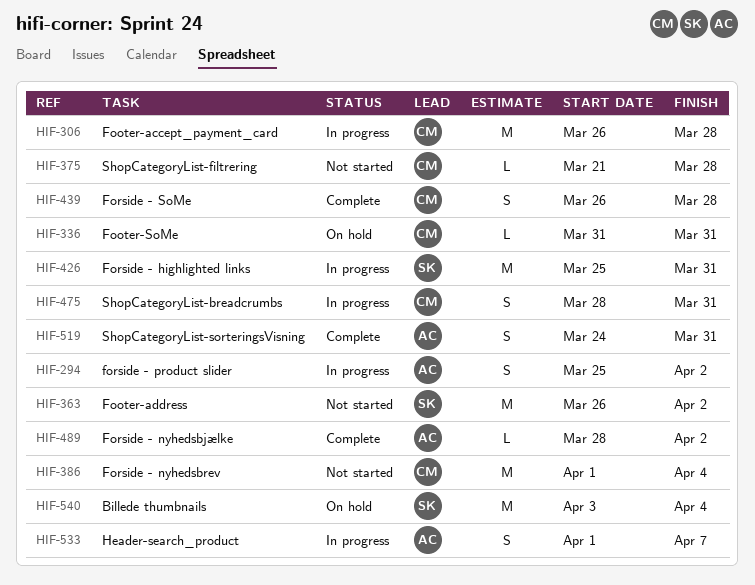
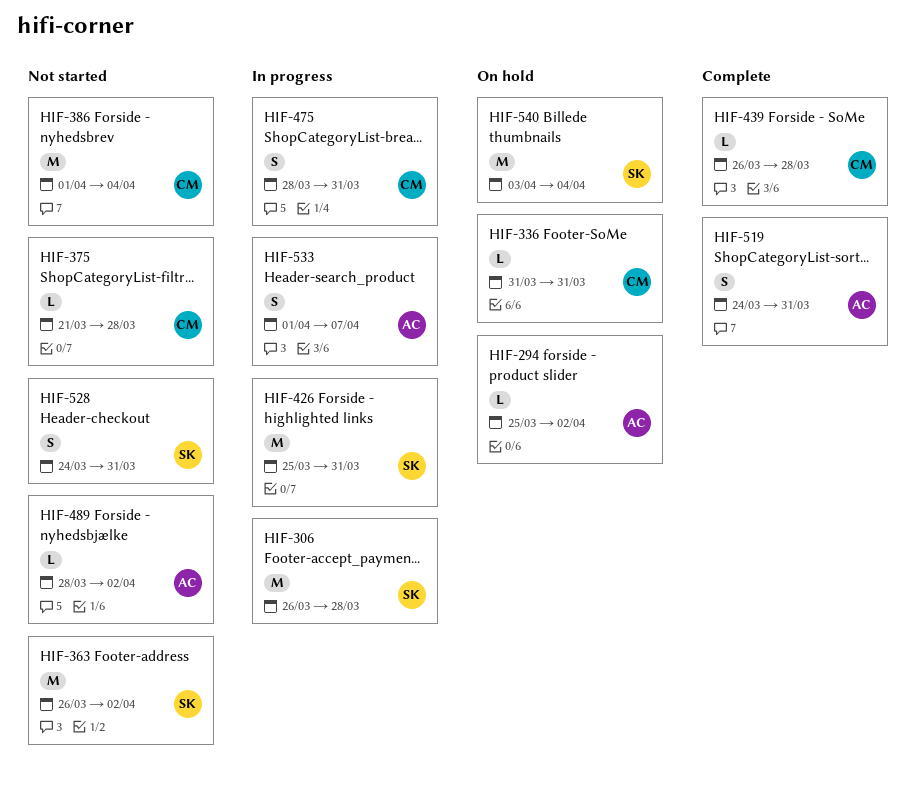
HIF-294, status: In progress -> On hold
HIF-294, estimate: S -> L
HIF-306, owner: CM -> SK
HIF-439, estimate: S -> L
HIF-489, status: Complete -> Not started
HIF-528: none -> present

